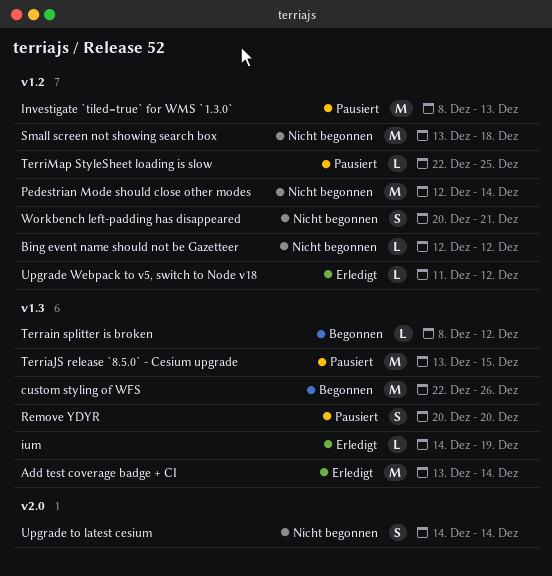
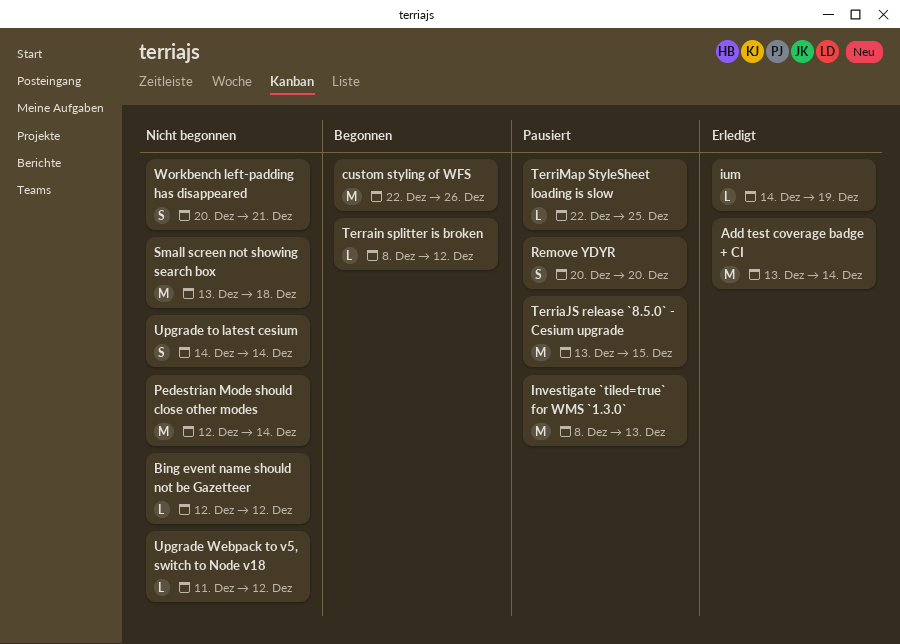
Upgrade Webpack to v5, switch to Node v18, status: Erledigt -> Nicht begonnen

